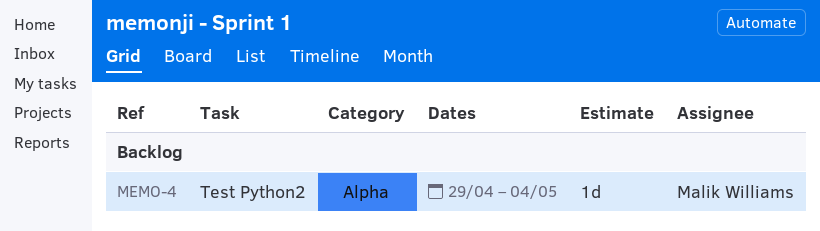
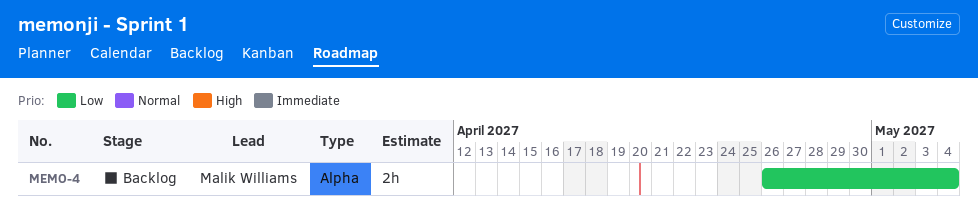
MEMO-4, estimate: 1d -> 2h
MEMO-4, start: Apr 29 -> Apr 26

